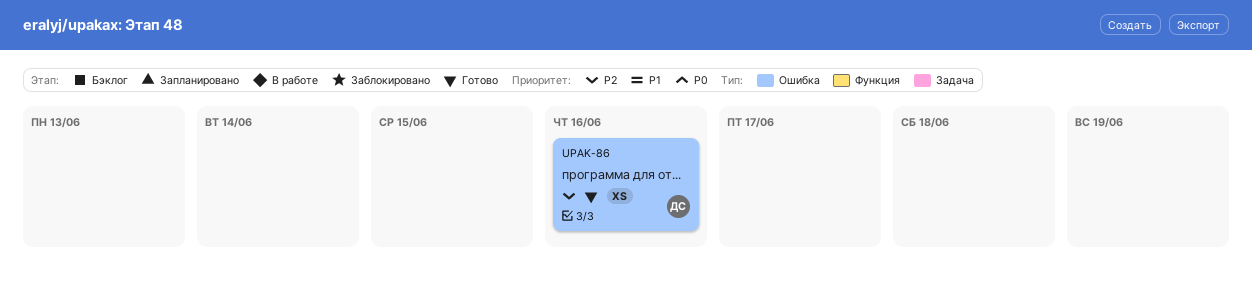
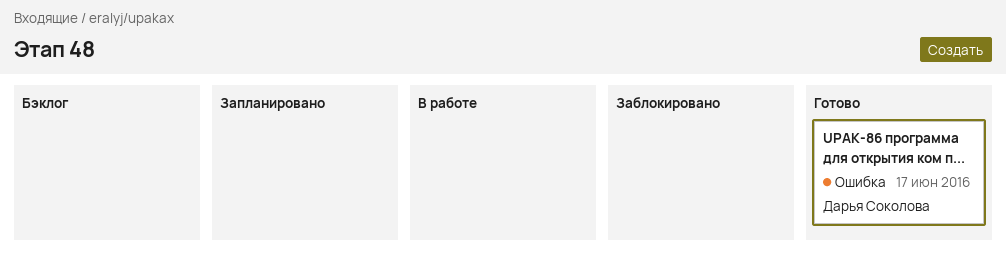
UPAK-86, due: Jun 16 -> Jun 17

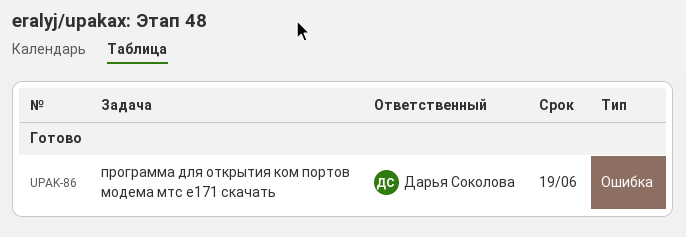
UPAK-86, due: Jun 17 -> Jun 19

